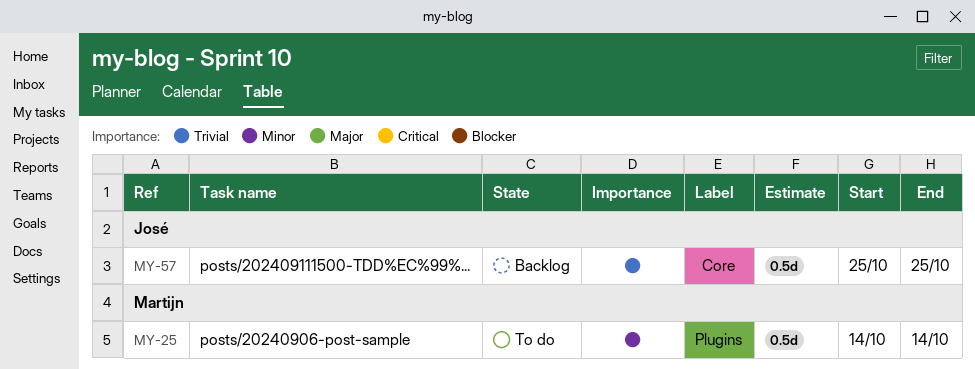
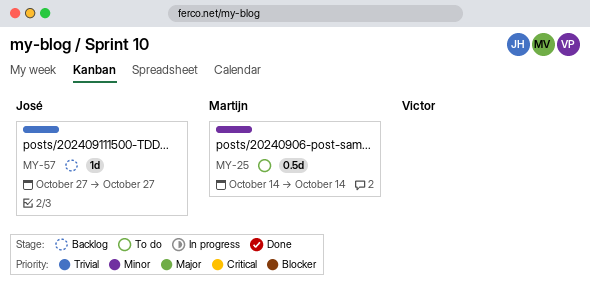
MY-57, estimate: 0.5d -> 1d
MY-57, start: Oct 25 -> Oct 27
MY-57, due: Oct 25 -> Oct 27

